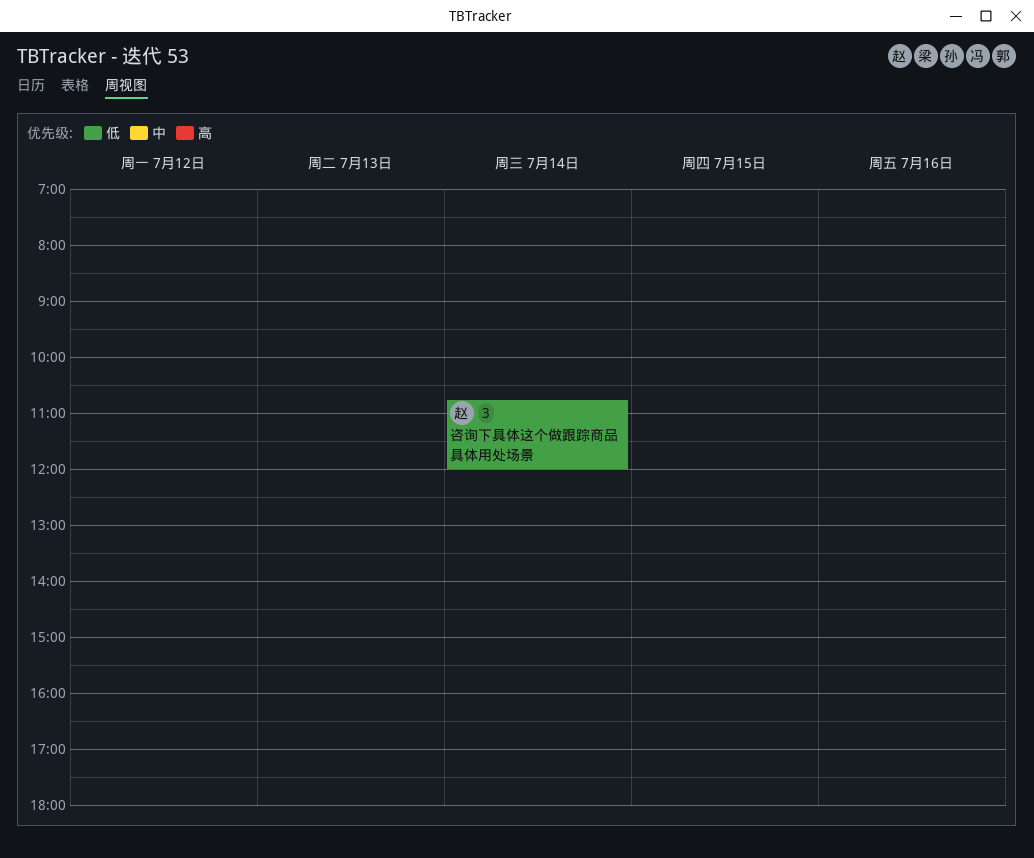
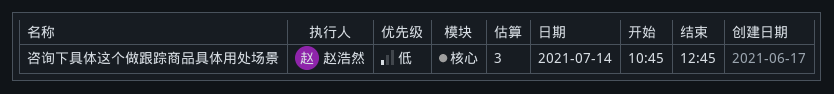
咨询下具体这个做跟踪商品具体用处场景, ends: 12:00 -> 12:45

